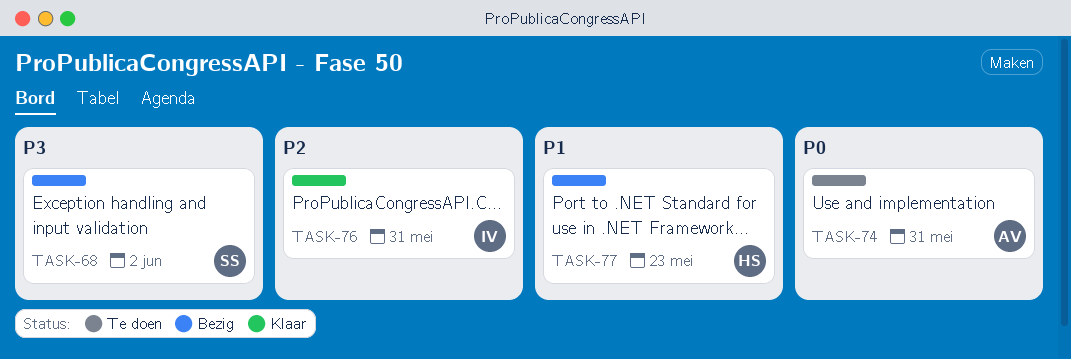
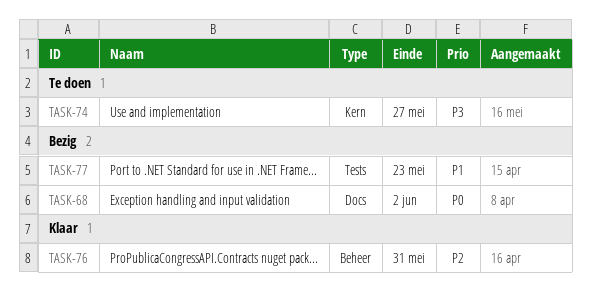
TASK-68, priority: P3 -> P0
TASK-74, priority: P0 -> P3
TASK-74, due: May 31 -> May 27

